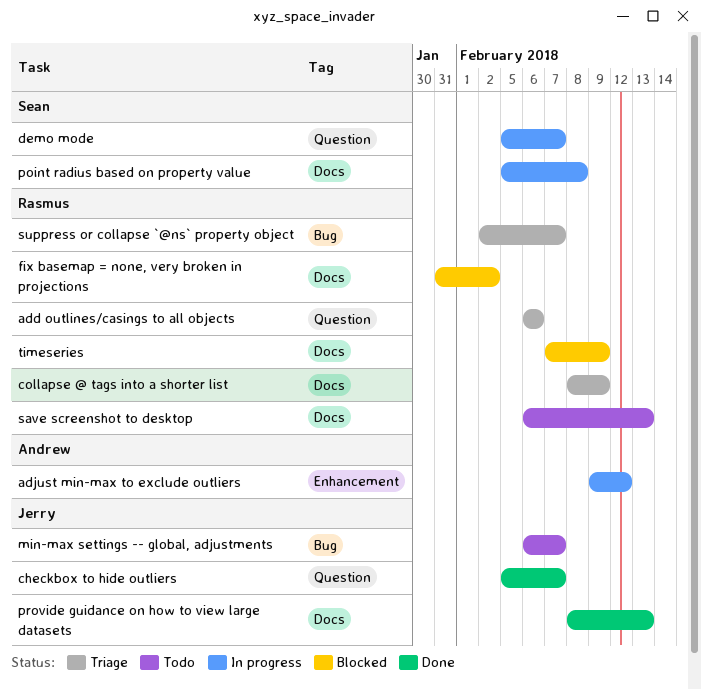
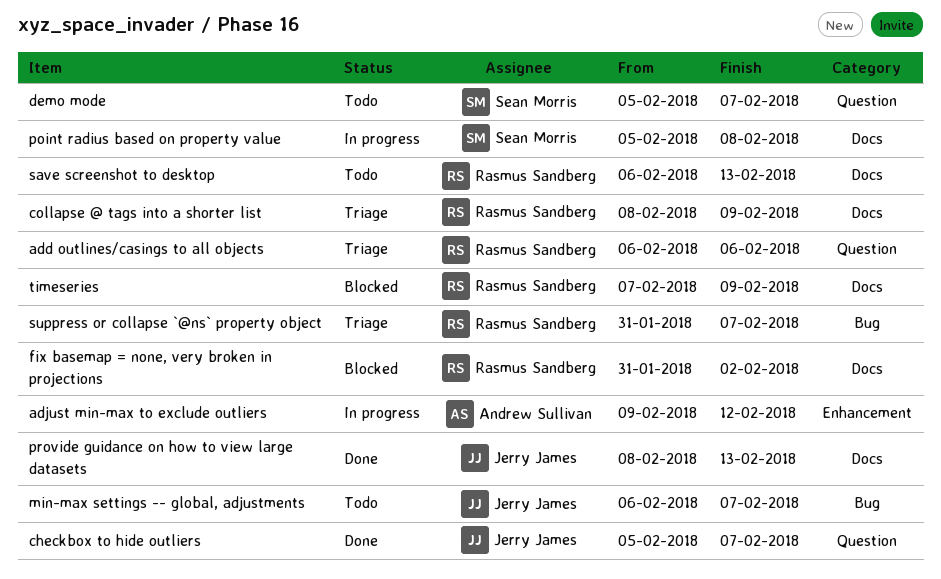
demo mode, status: In progress -> Todo
suppress or collapse `@ns` property object, start: Feb 2 -> Jan 31

